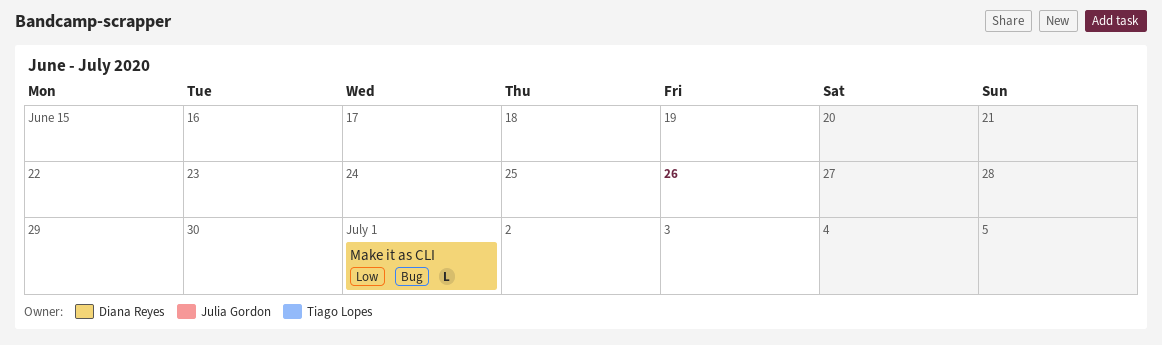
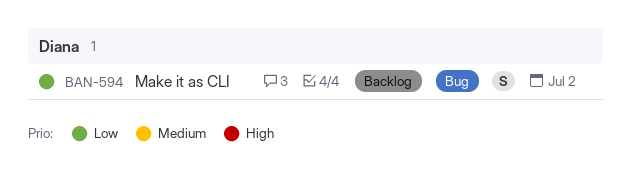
Make it as CLI, estimate: L -> S
Make it as CLI, due: Jul 1 -> Jul 2

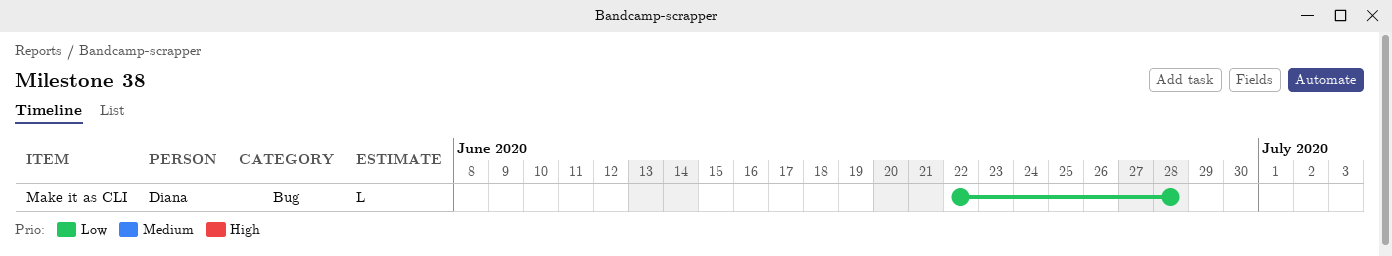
Make it as CLI, estimate: S -> L
Make it as CLI, due: Jul 2 -> Jun 28

